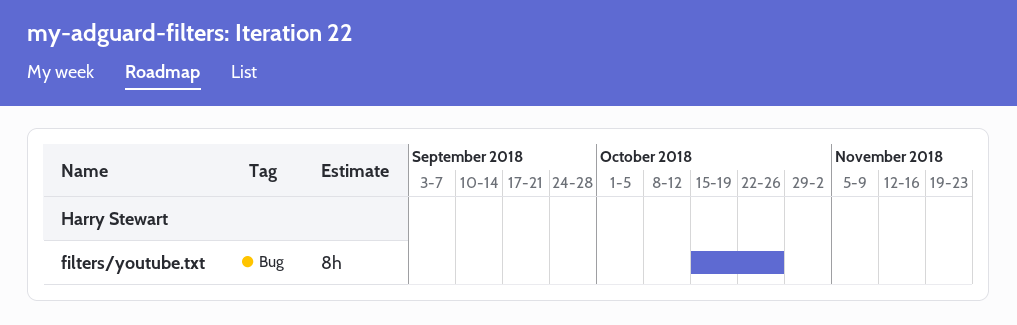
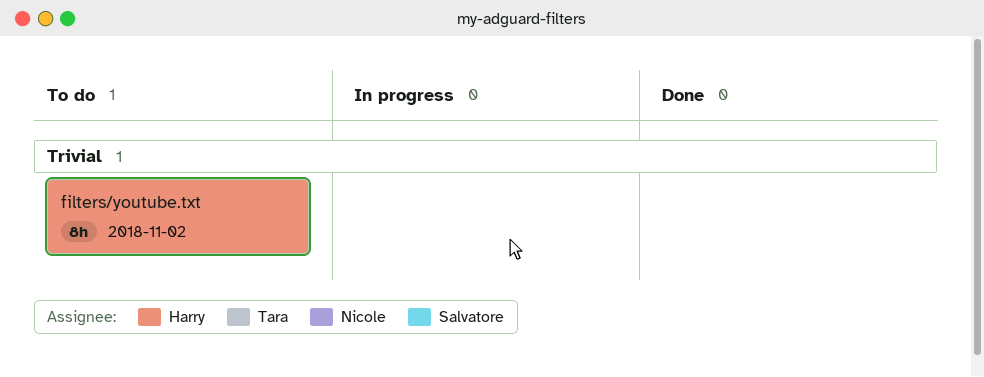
filters/youtube.txt, due: Oct 26 -> Nov 2

